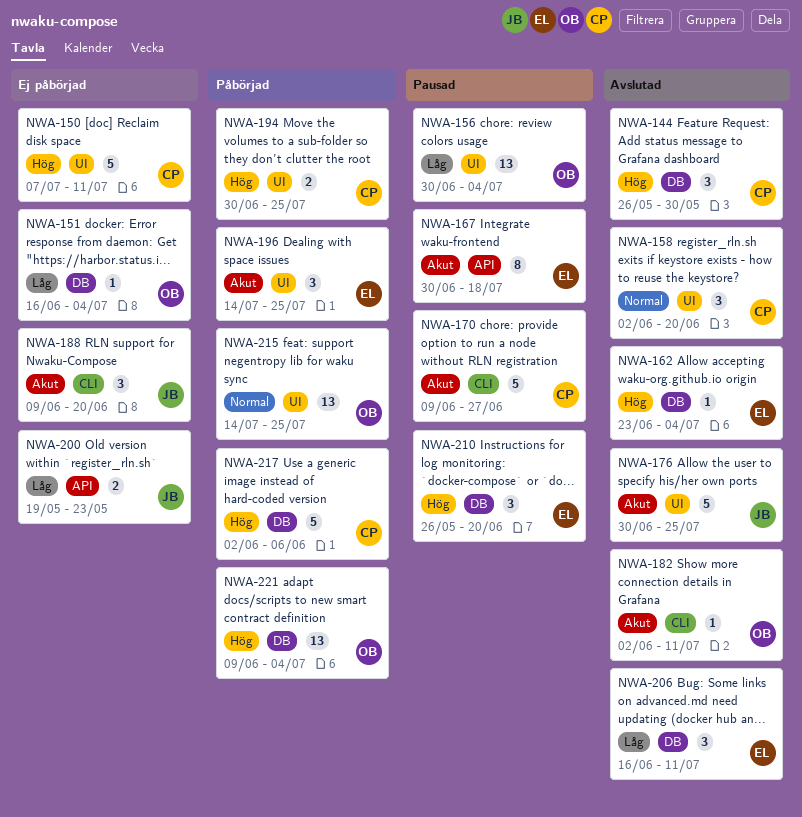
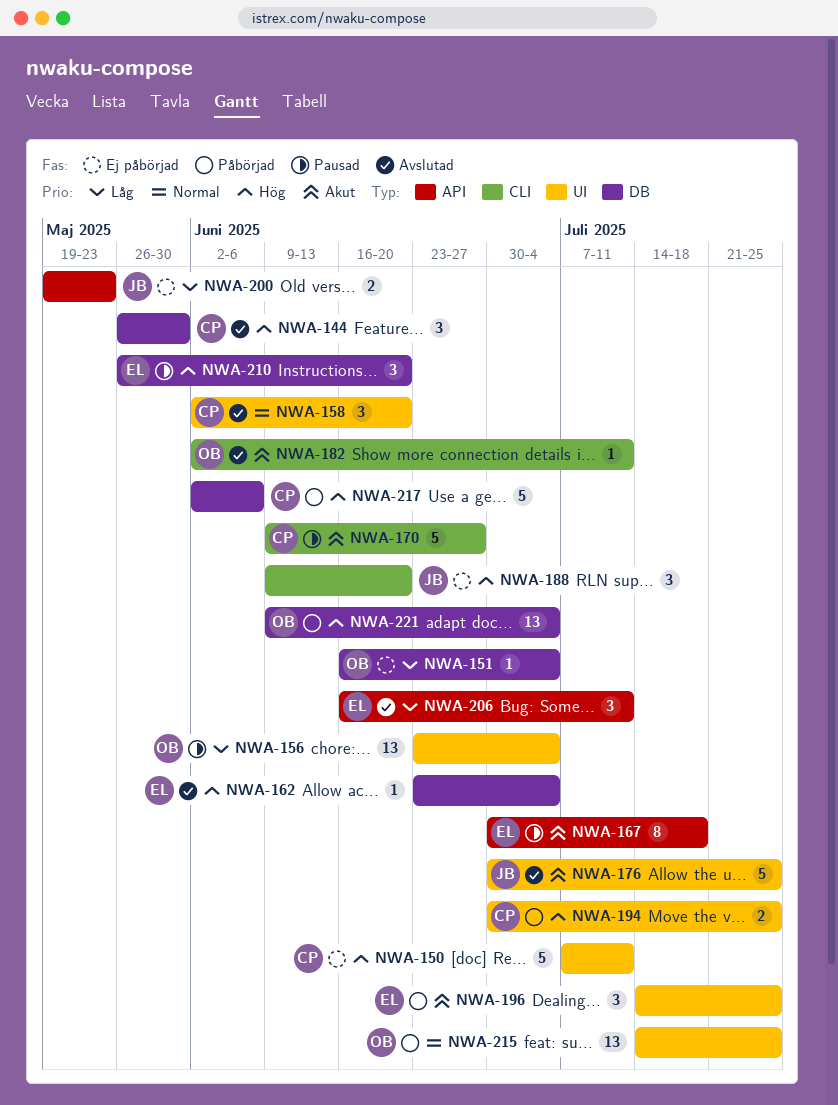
NWA-156, start: Jun 30 -> Jun 23
NWA-188, priority: Akut -> Hög
NWA-206, label: DB -> API

